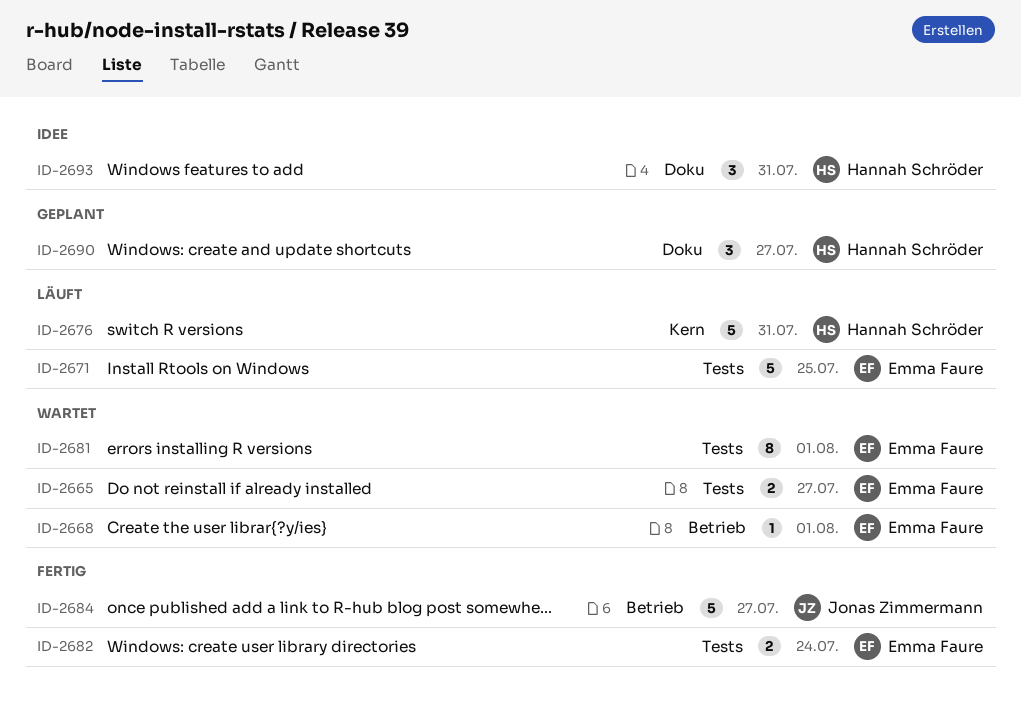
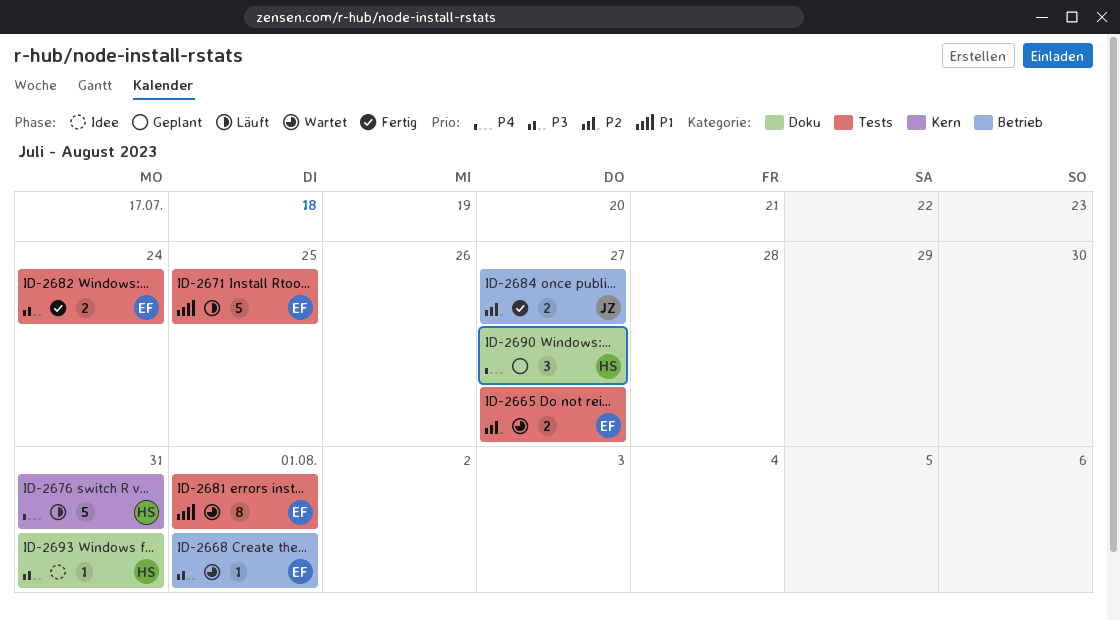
ID-2684, estimate: 5 -> 2
ID-2693, estimate: 3 -> 1

